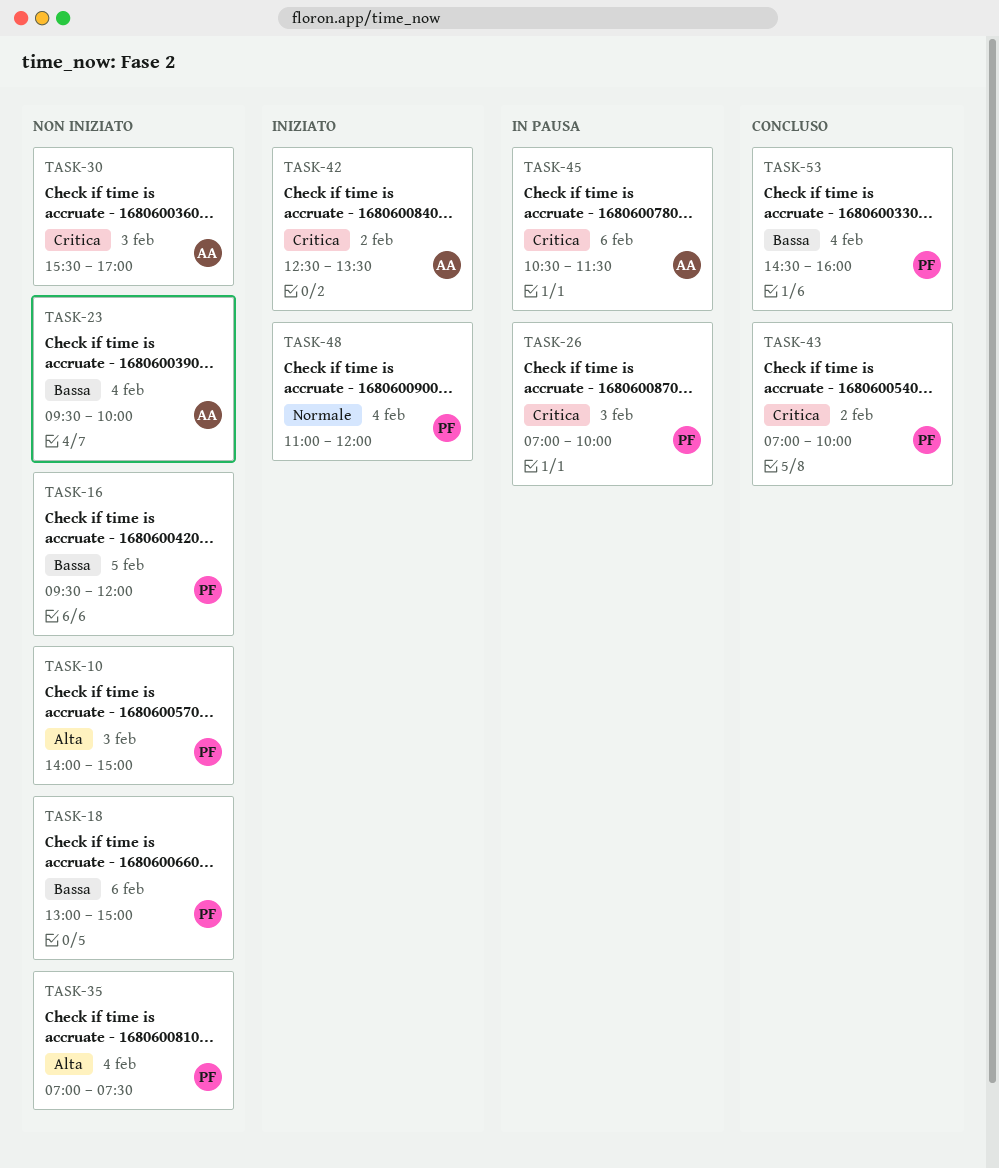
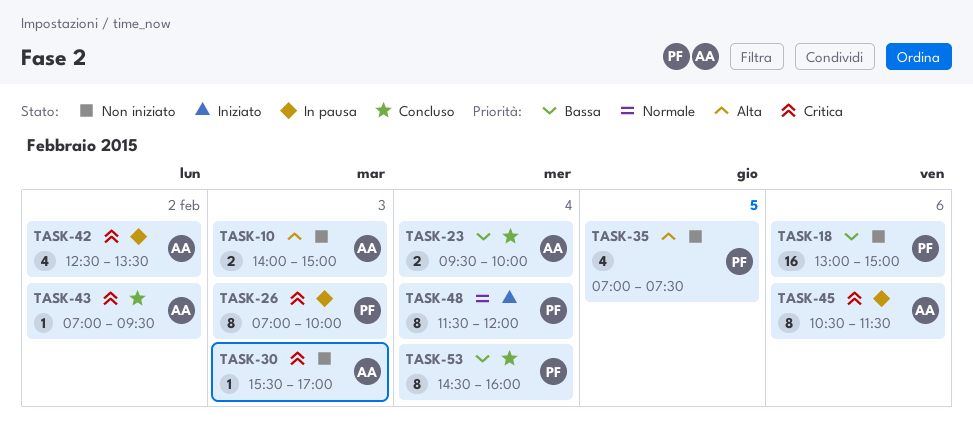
TASK-10, owner: PF -> AA
TASK-16: present -> none
TASK-23, status: Non iniziato -> Concluso
TASK-35, day: Feb 4 -> Feb 5
TASK-42, status: Iniziato -> In pausa
TASK-43, owner: PF -> AA
TASK-43, ends: 10:00 -> 09:30
TASK-48, begins: 11:00 -> 11:30

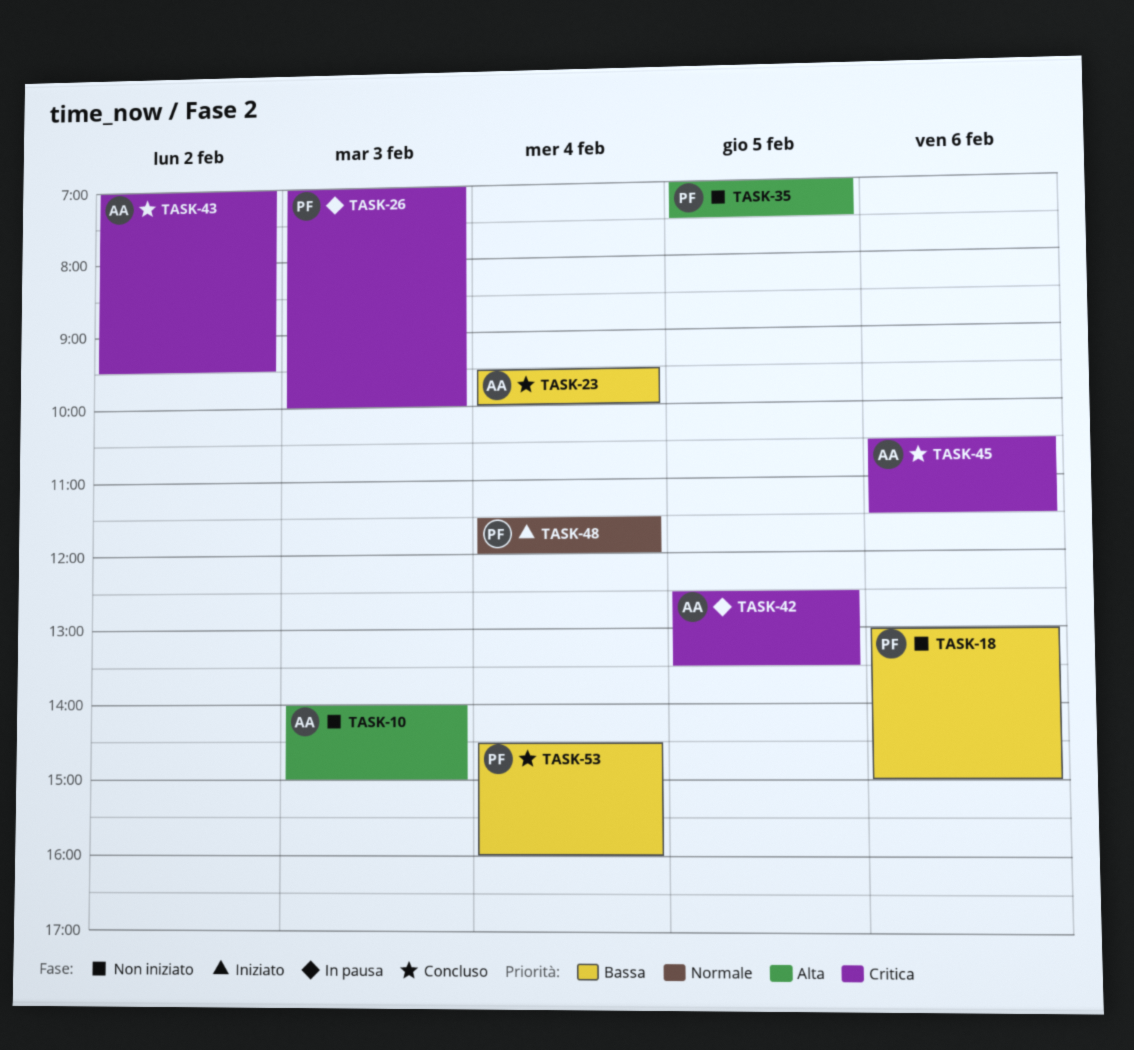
TASK-30: present -> none
TASK-42, day: Feb 2 -> Feb 5
TASK-45, status: In pausa -> Concluso

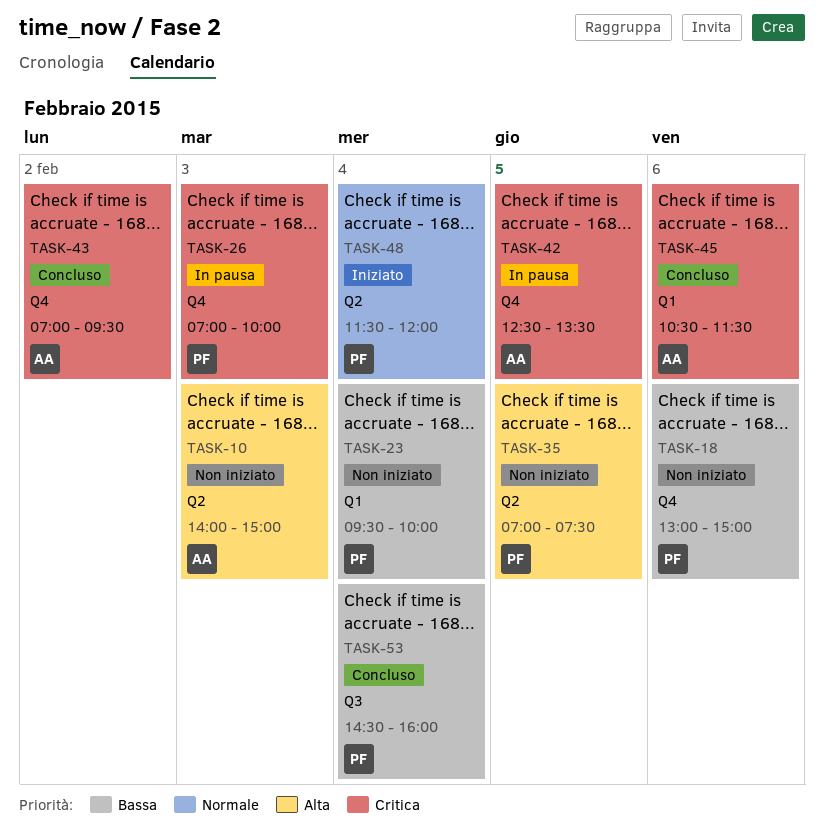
TASK-23, status: Concluso -> Non iniziato
TASK-23, owner: AA -> PF

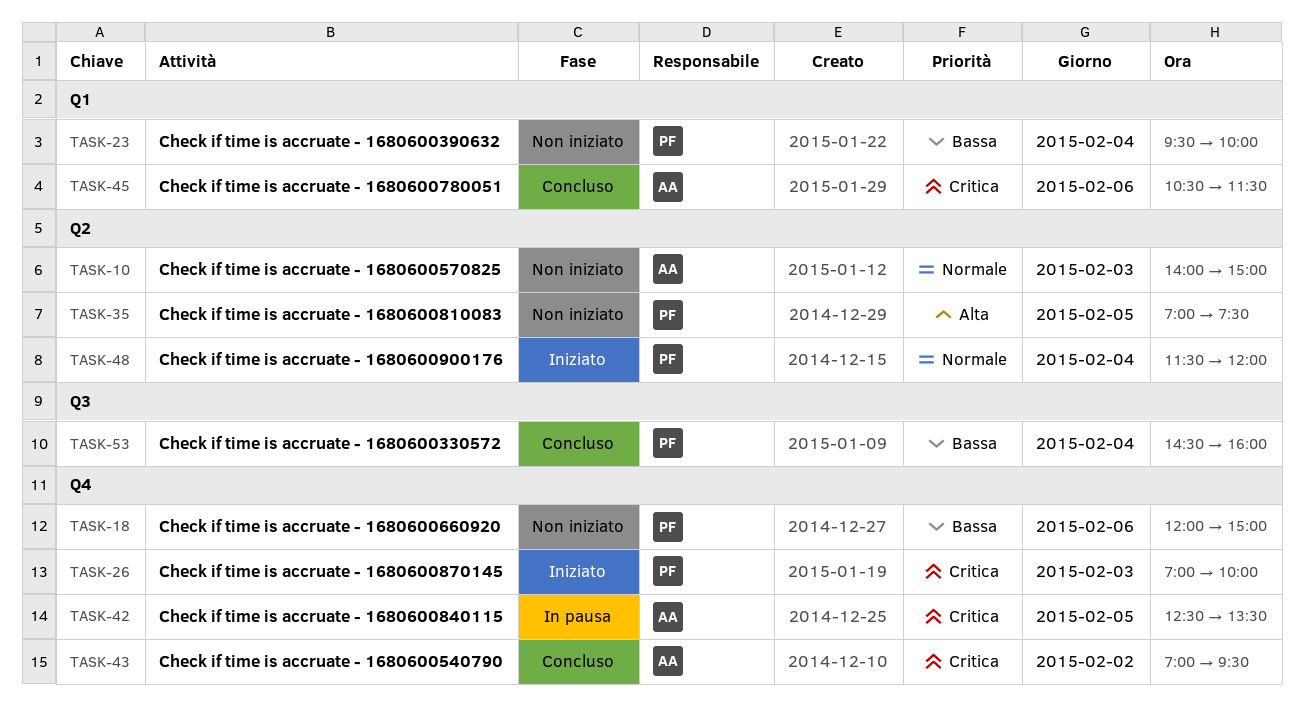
TASK-10, priority: Alta -> Normale
TASK-18, begins: 13:00 -> 12:00
TASK-26, status: In pausa -> Iniziato

